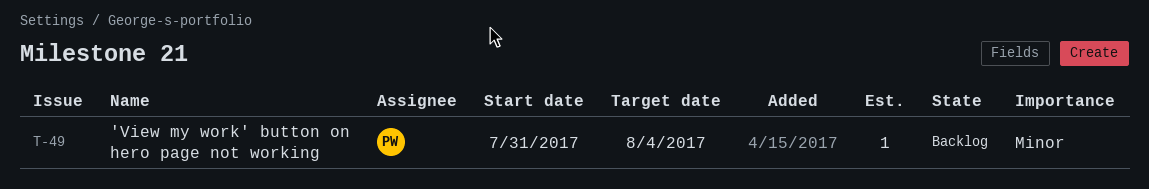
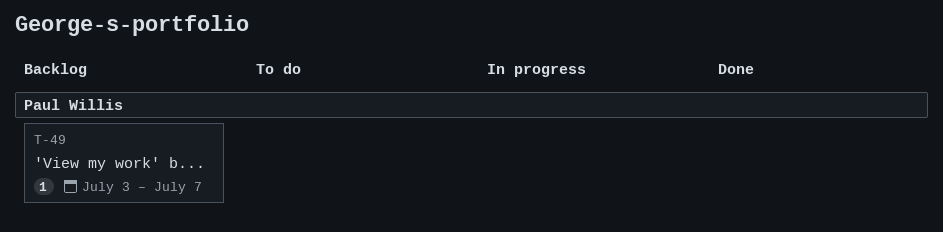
T-49, start: Jul 31 -> Jul 3
T-49, due: Aug 4 -> Jul 7

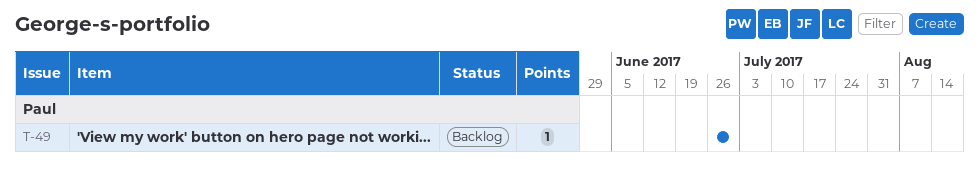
T-49, start: Jul 3 -> Jun 26
T-49, due: Jul 7 -> Jun 30

